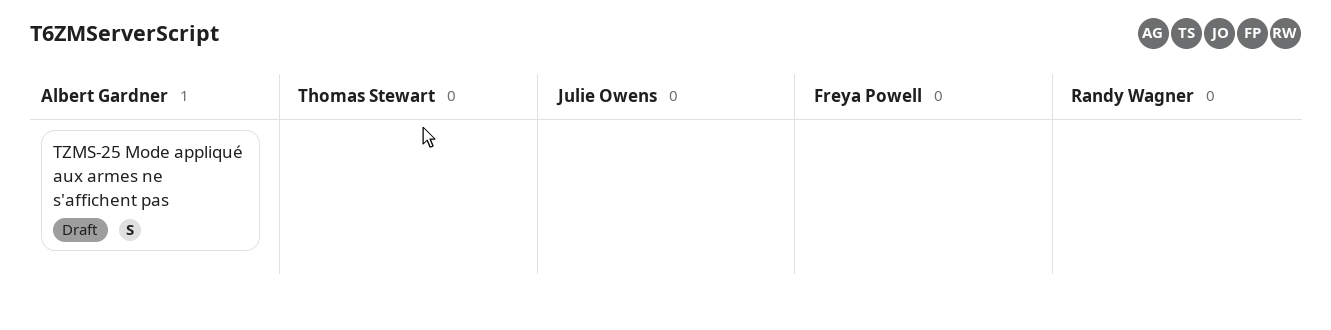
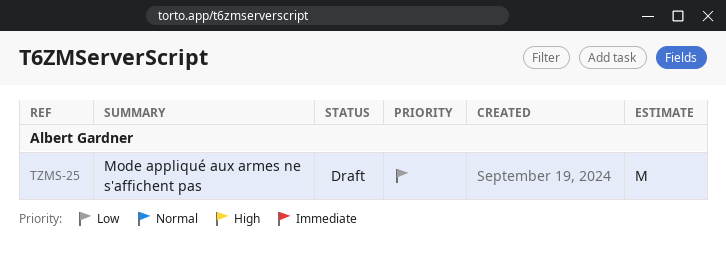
TZMS-25, estimate: S -> M

